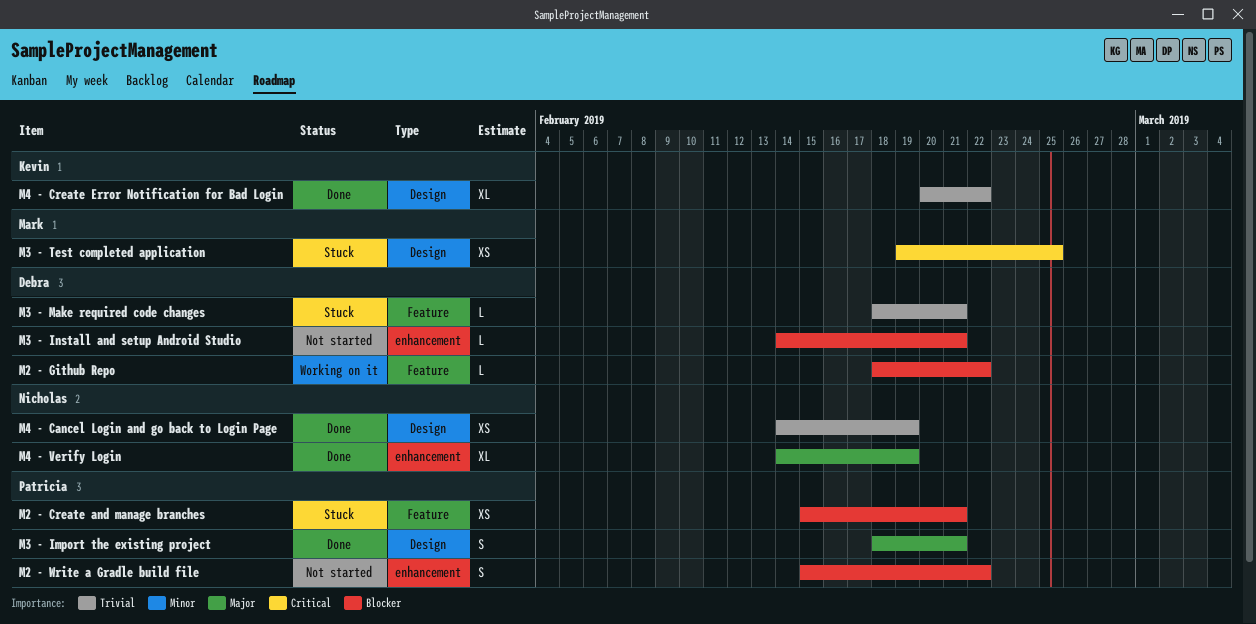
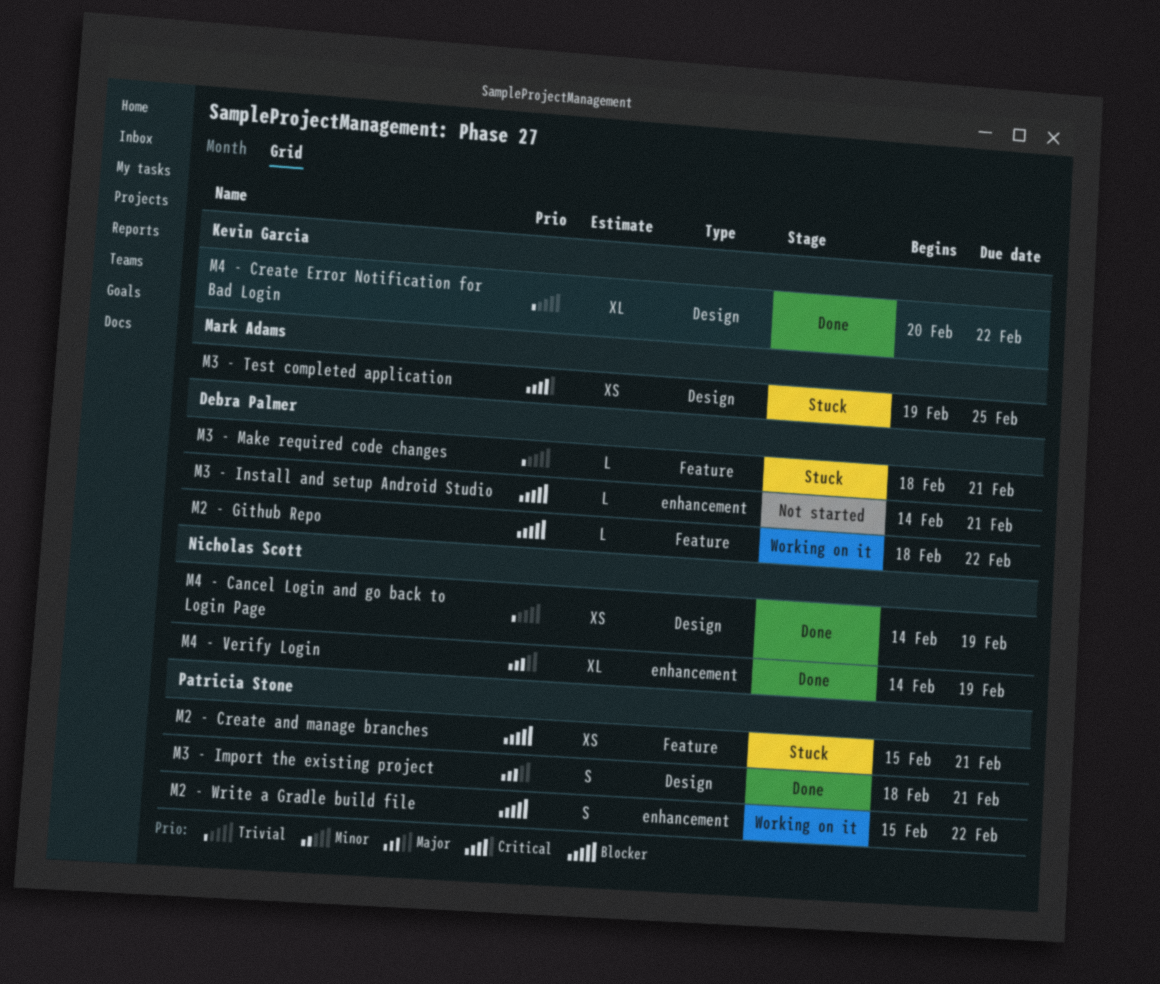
M2 - Write a Gradle build file, status: Not started -> Working on it

